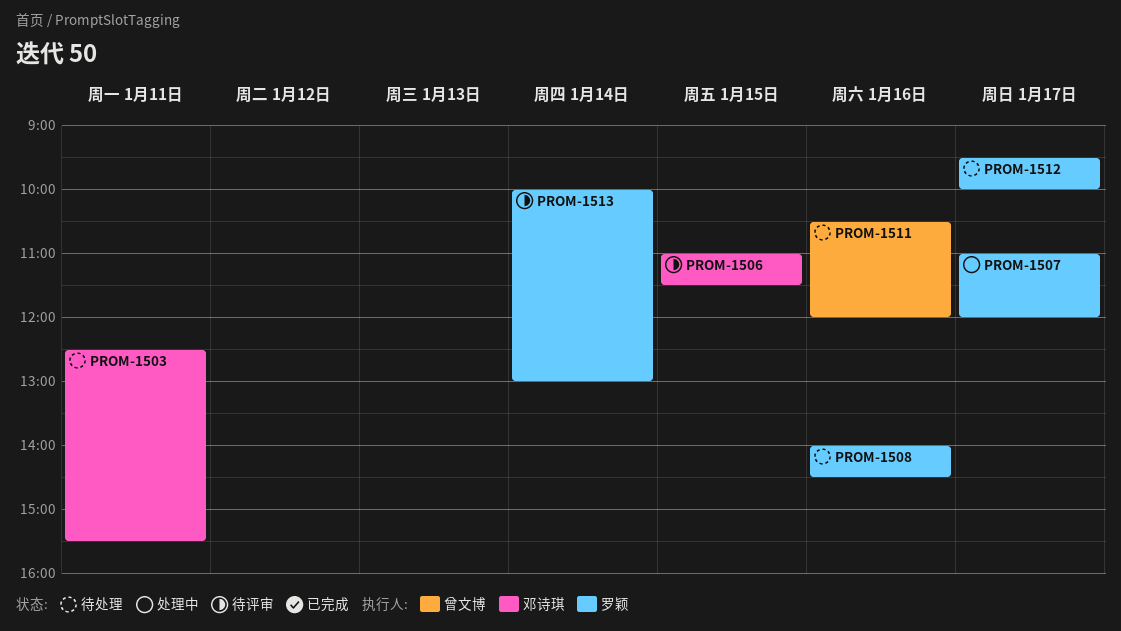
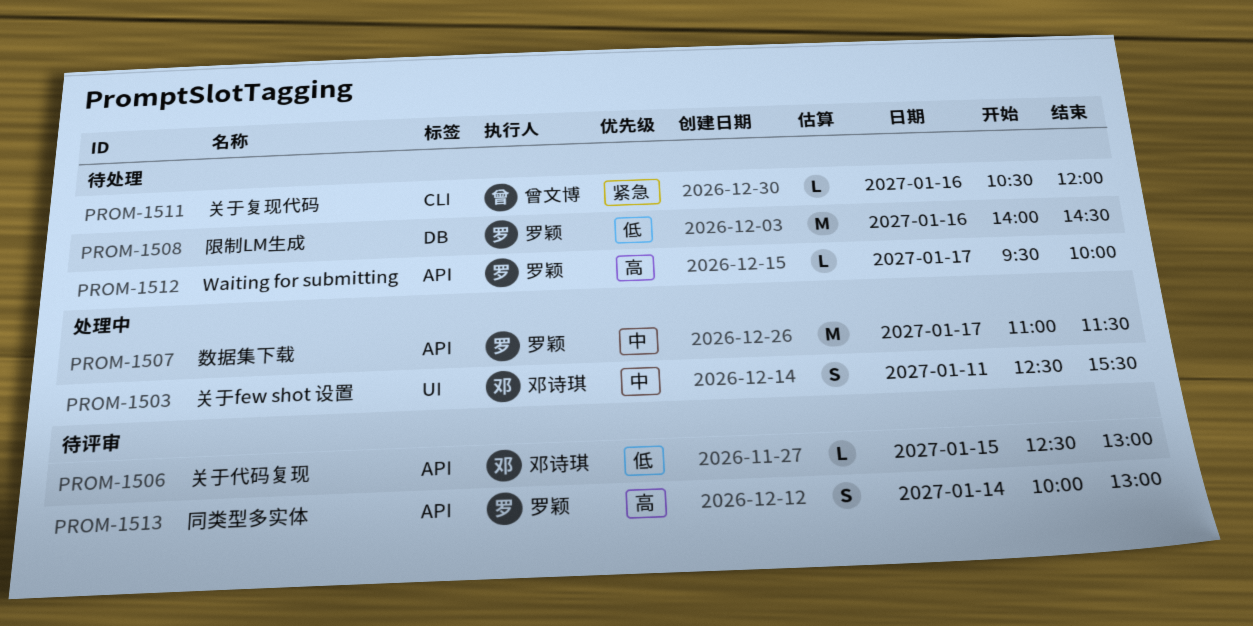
PROM-1503, status: 待处理 -> 处理中
PROM-1506, begins: 11:00 -> 12:30
PROM-1506, ends: 11:30 -> 13:00
PROM-1507, ends: 12:00 -> 11:30

